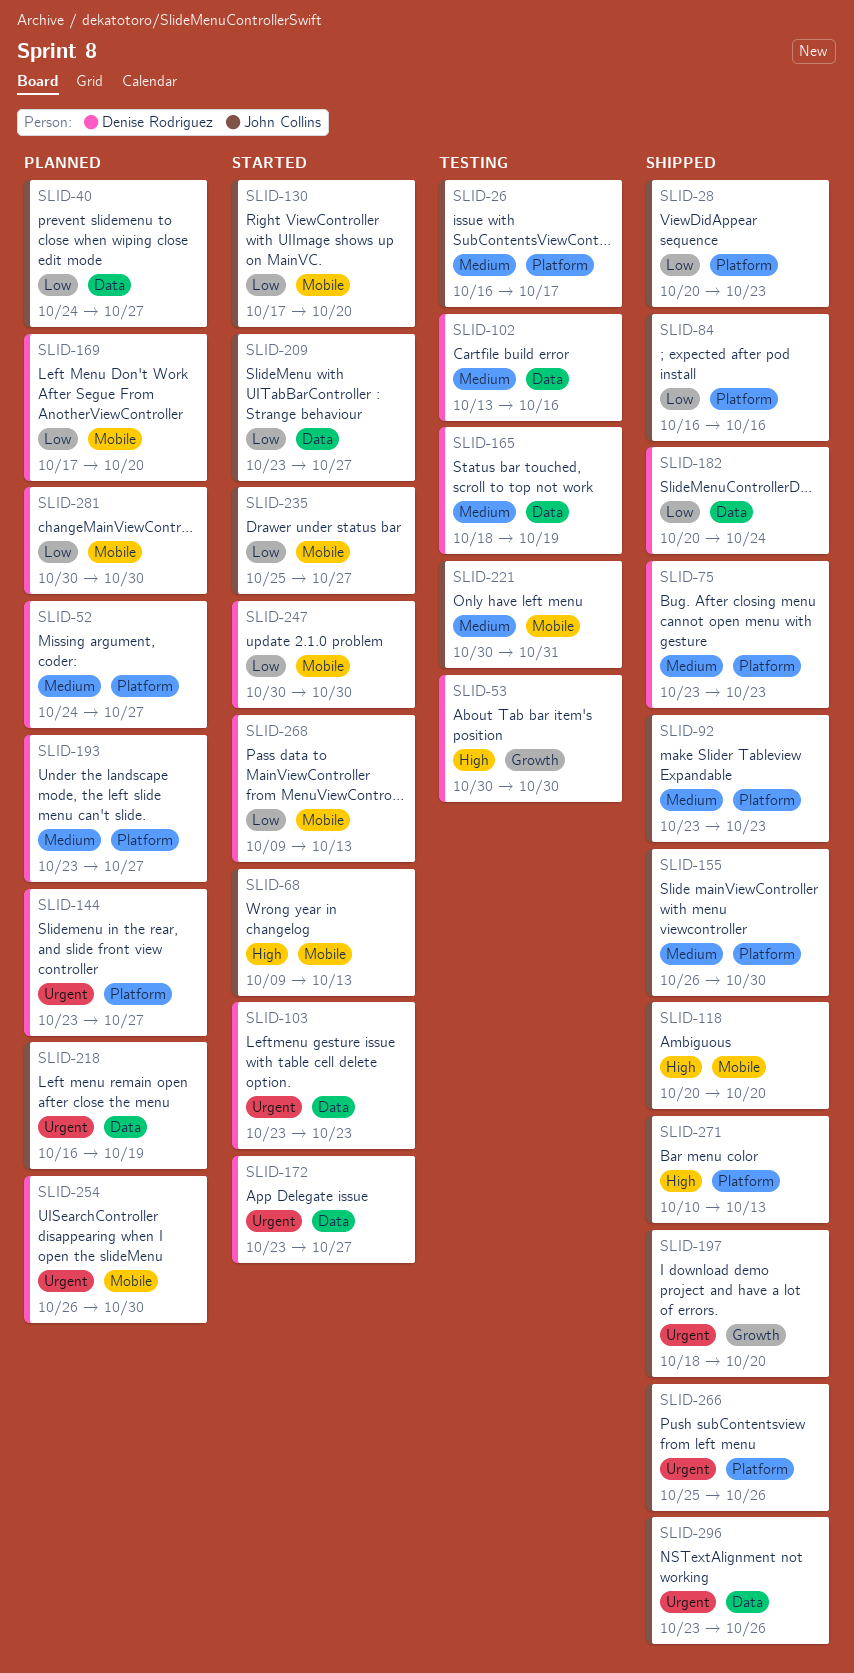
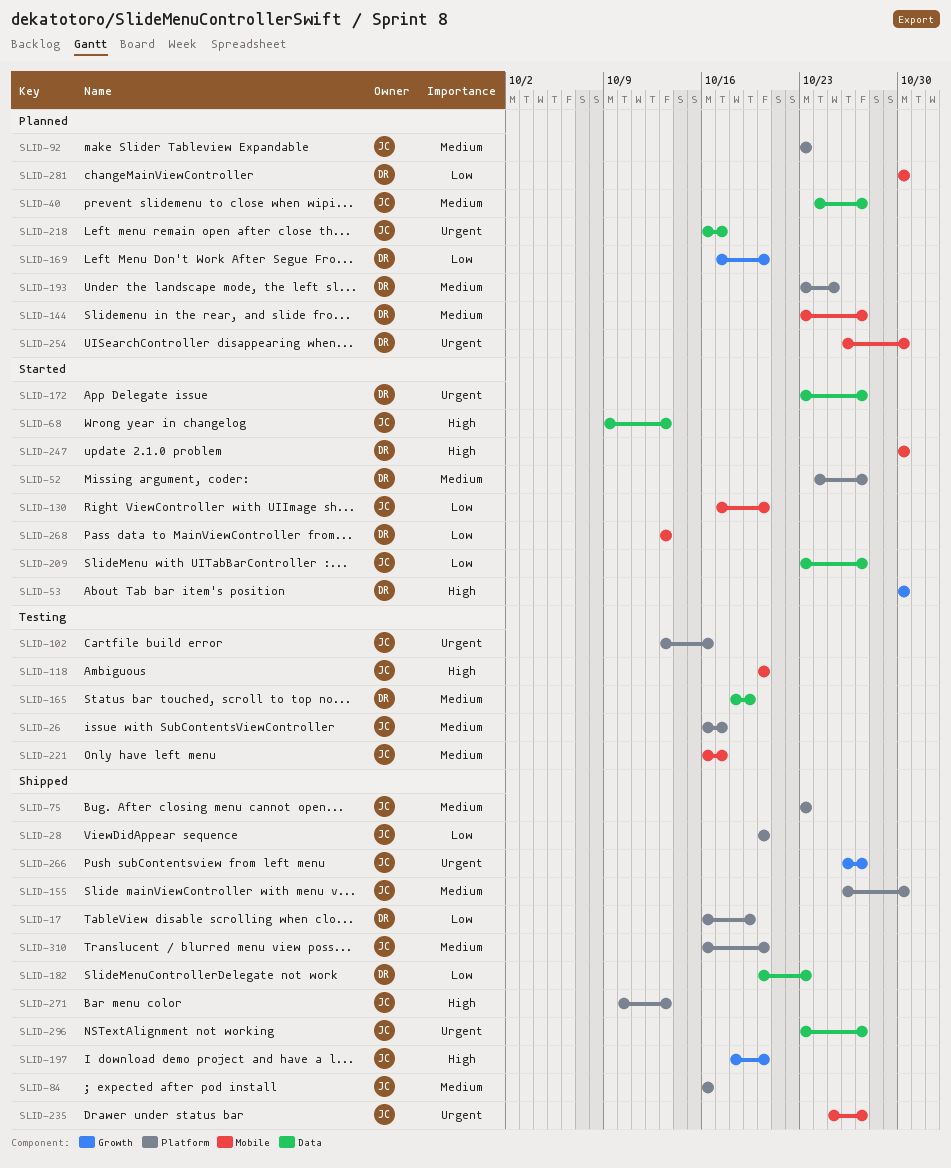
SLID-17: none -> present
SLID-28, due: Oct 23 -> Oct 20
SLID-40, priority: Low -> Medium
SLID-52, status: Planned -> Started
SLID-53, status: Testing -> Started
SLID-68, label: Mobile -> Data
SLID-75, owner: Denise Rodriguez -> John Collins
SLID-84, priority: Low -> Medium
SLID-92, status: Shipped -> Planned
SLID-102, owner: Denise Rodriguez -> John Collins
SLID-102, priority: Medium -> Urgent
SLID-102, label: Data -> Platform
SLID-103: present -> none
SLID-118, status: Shipped -> Testing
SLID-144, priority: Urgent -> Medium
SLID-144, label: Platform -> Mobile
SLID-169, label: Mobile -> Growth
SLID-182, due: Oct 24 -> Oct 23
SLID-193, due: Oct 27 -> Oct 25
SLID-197, priority: Urgent -> High
SLID-218, due: Oct 19 -> Oct 17
SLID-221, start: Oct 30 -> Oct 16
SLID-221, due: Oct 31 -> Oct 17
SLID-235, status: Started -> Shipped
SLID-235, priority: Low -> Urgent
SLID-247, priority: Low -> High
SLID-266, label: Platform -> Growth
SLID-266, start: Oct 25 -> Oct 26
SLID-266, due: Oct 26 -> Oct 27
SLID-268, start: Oct 9 -> Oct 13
SLID-296, due: Oct 26 -> Oct 27
SLID-310: none -> present

